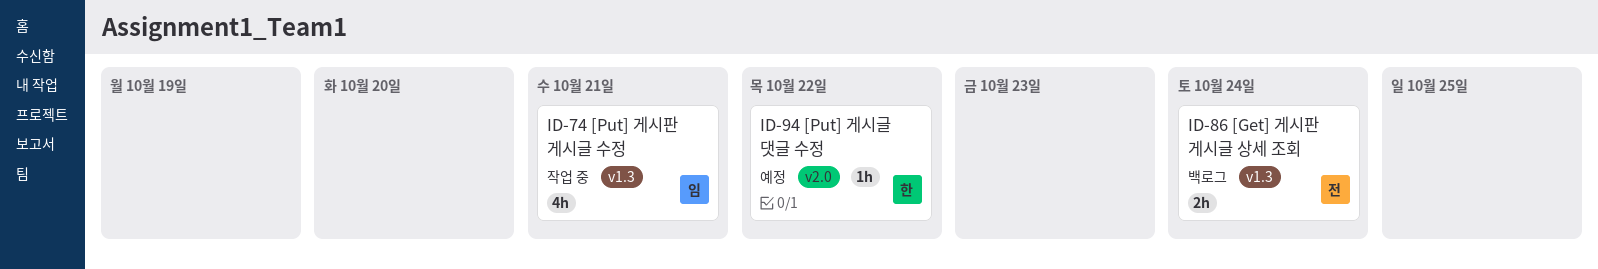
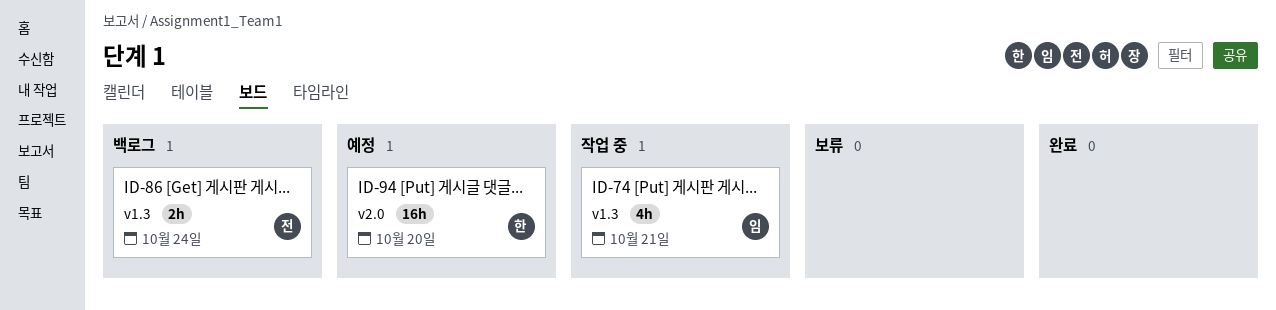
ID-94, estimate: 1h -> 16h
ID-94, due: Oct 22 -> Oct 20

